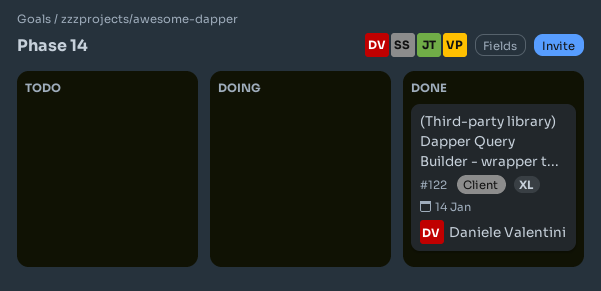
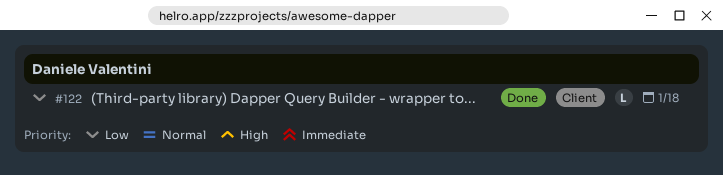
#122, estimate: XL -> L
#122, due: Jan 14 -> Jan 18

